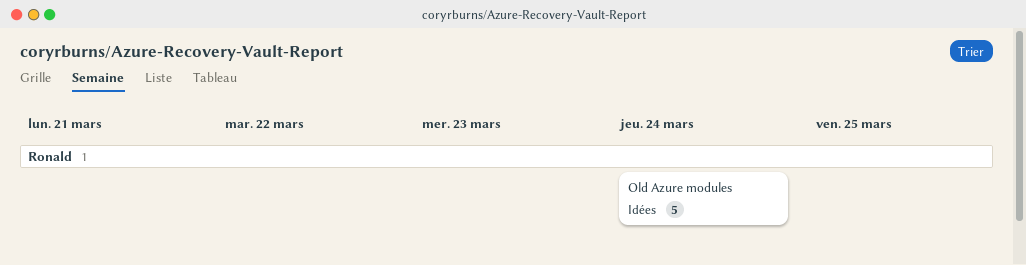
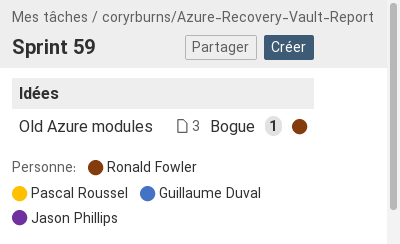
Old Azure modules, estimate: 5 -> 1

